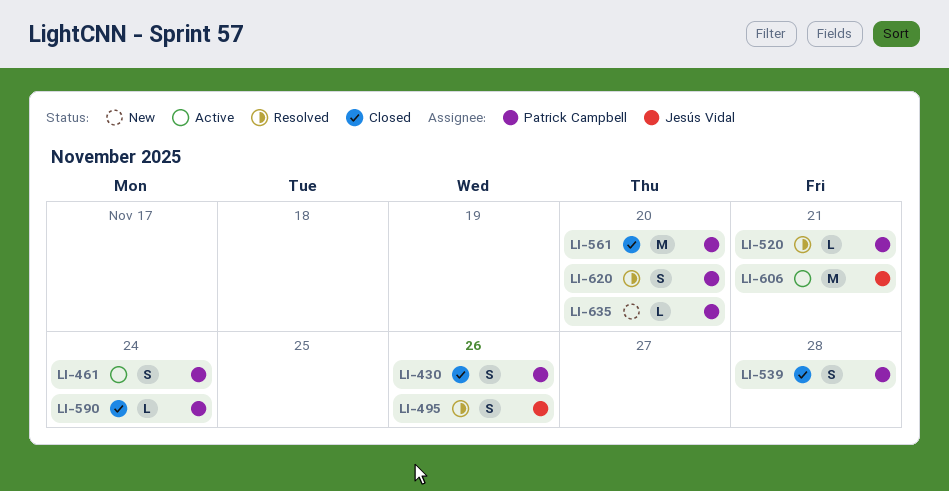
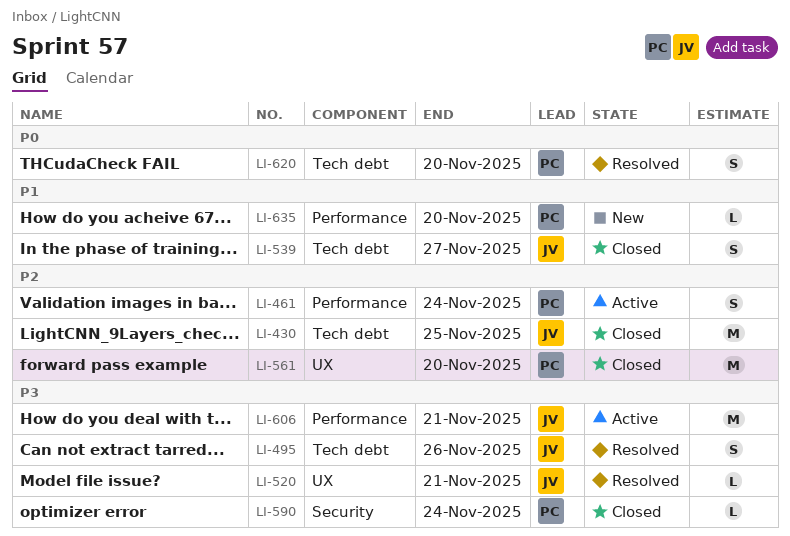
LI-430, owner: Patrick Campbell -> Jesús Vidal
LI-430, estimate: S -> M
LI-430, due: Nov 26 -> Nov 25
LI-520, owner: Patrick Campbell -> Jesús Vidal
LI-539, owner: Patrick Campbell -> Jesús Vidal
LI-539, due: Nov 28 -> Nov 27

